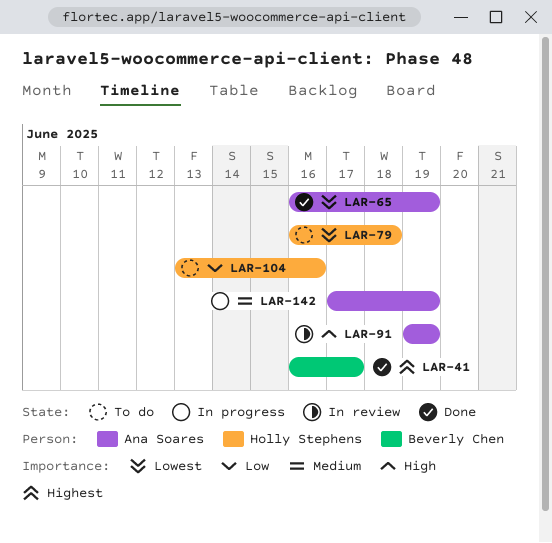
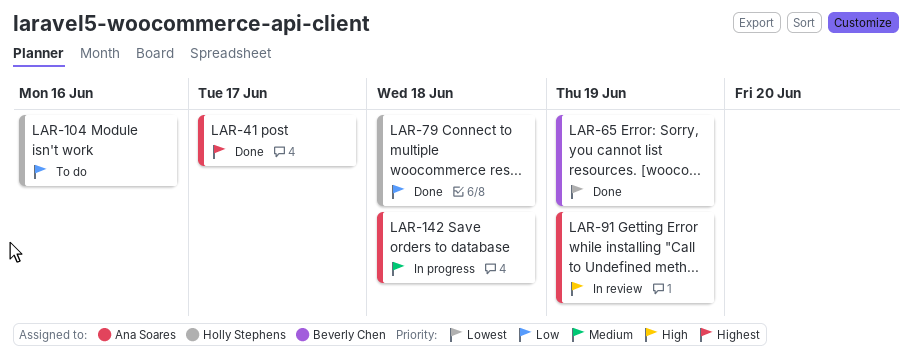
LAR-41, owner: Beverly Chen -> Ana Soares
LAR-65, owner: Ana Soares -> Beverly Chen
LAR-79, status: To do -> Done
LAR-79, priority: Lowest -> Low
LAR-142, due: Jun 19 -> Jun 18

